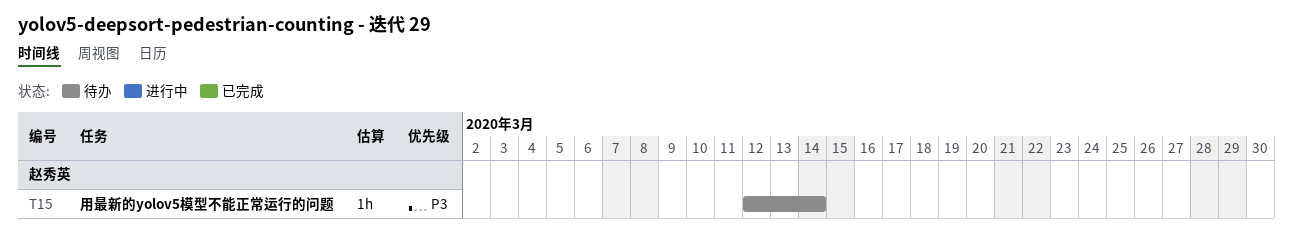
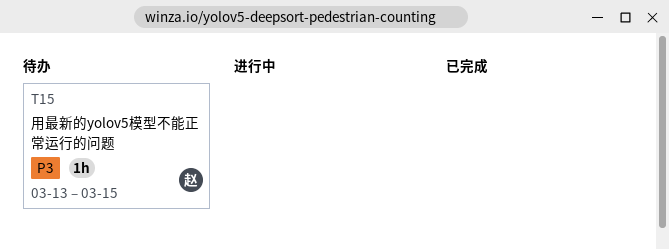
T15, start: Mar 12 -> Mar 13
T15, due: Mar 14 -> Mar 15

